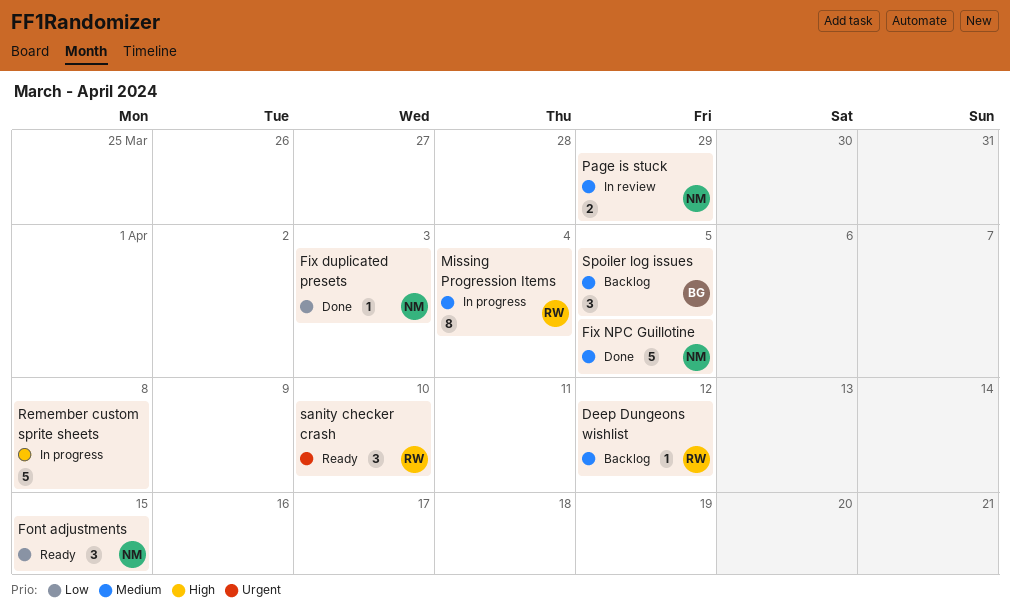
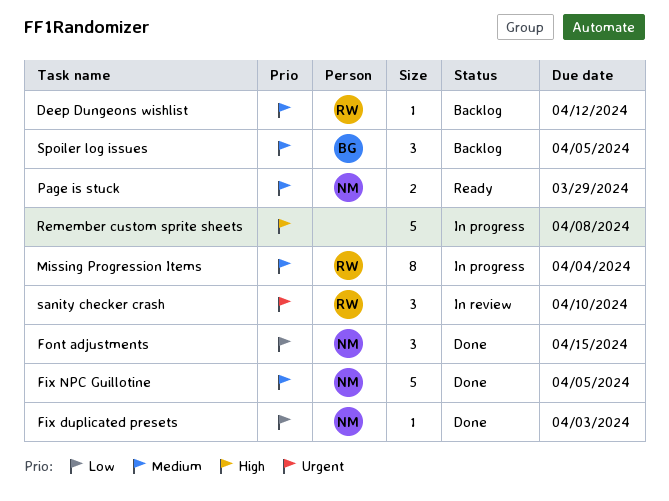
Font adjustments, status: Ready -> Done
Page is stuck, status: In review -> Ready
sanity checker crash, status: Ready -> In review

